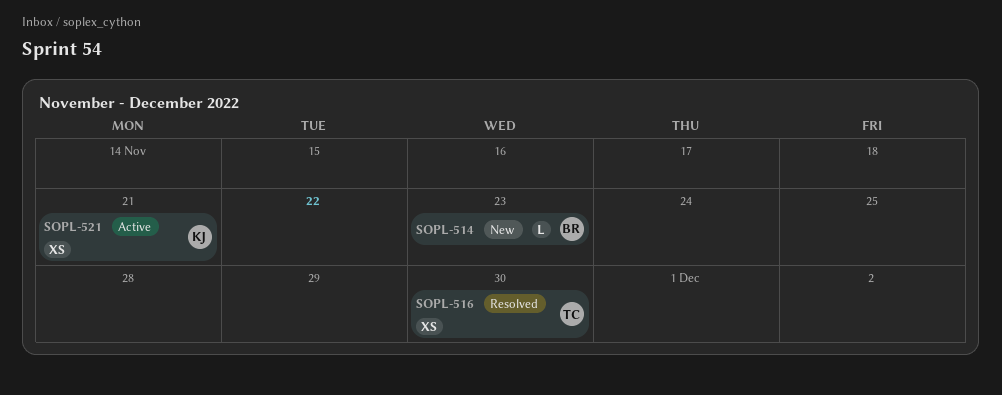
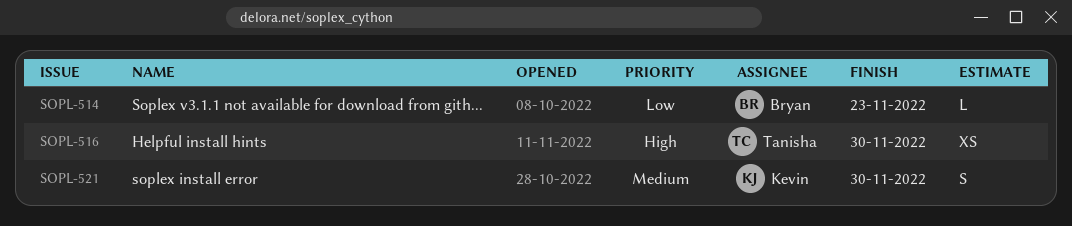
SOPL-521, estimate: XS -> S
SOPL-521, due: Nov 21 -> Nov 30

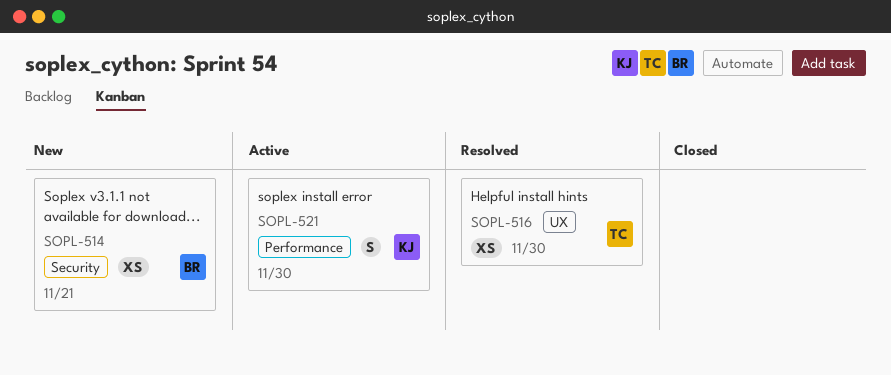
SOPL-514, estimate: L -> XS
SOPL-514, due: Nov 23 -> Nov 21

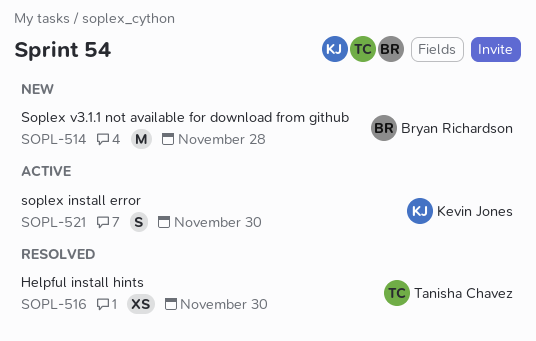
SOPL-514, estimate: XS -> M
SOPL-514, due: Nov 21 -> Nov 28

